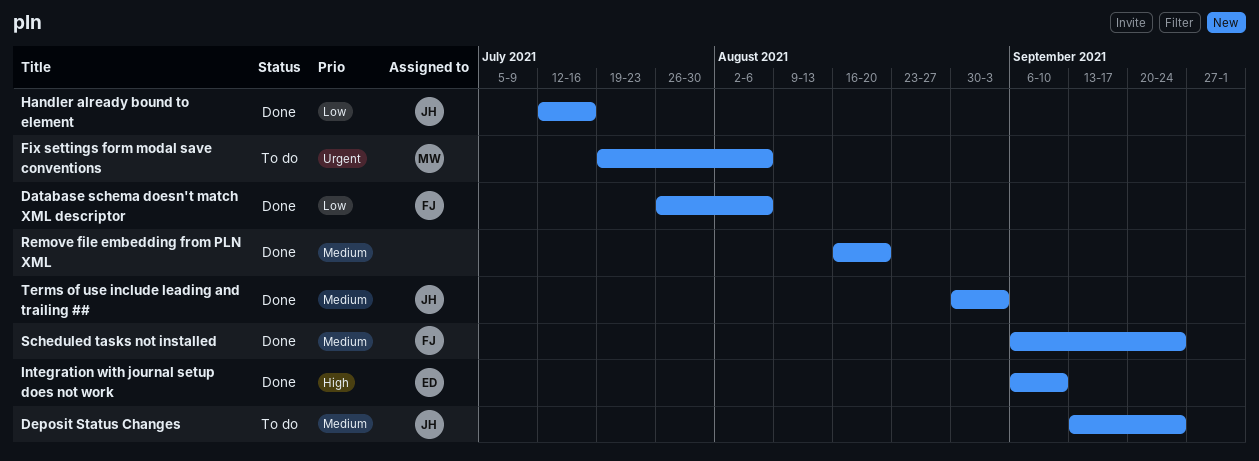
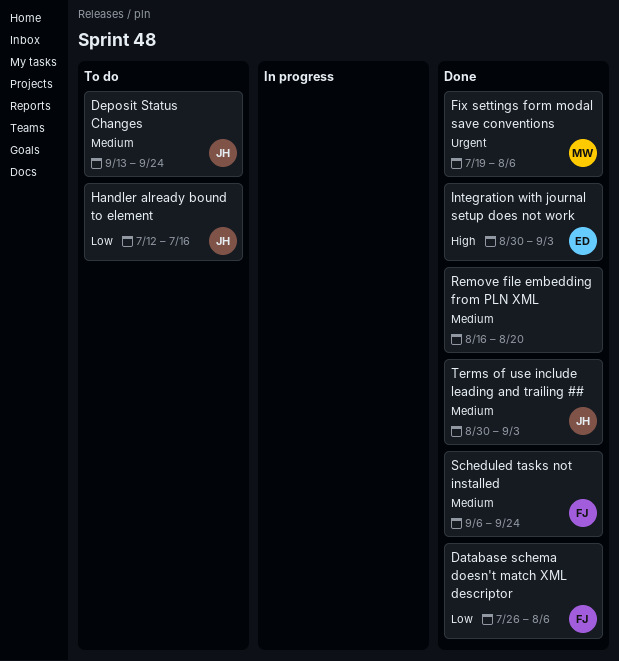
Fix settings form modal save conventions, status: To do -> Done
Handler already bound to element, status: Done -> To do
Integration with journal setup does not work, start: Sep 6 -> Aug 30
Integration with journal setup does not work, due: Sep 10 -> Sep 3

